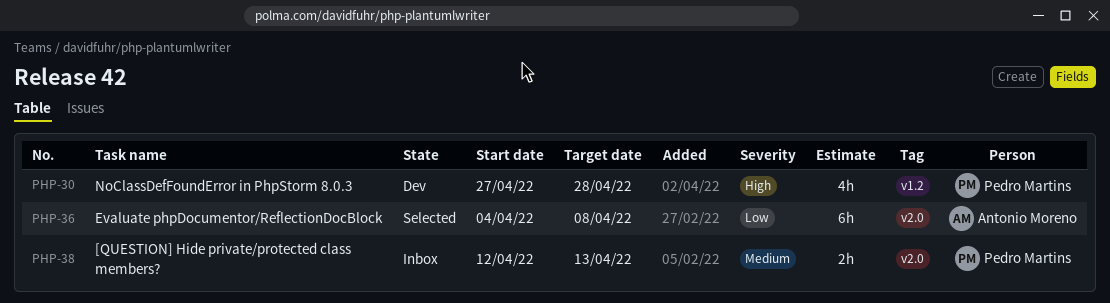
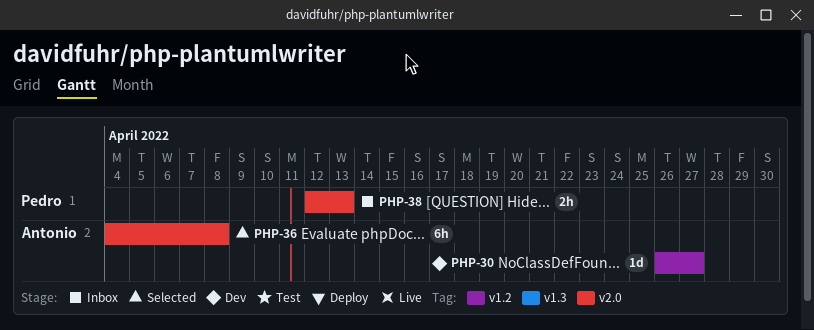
PHP-30, owner: Pedro Martins -> Antonio Moreno
PHP-30, estimate: 4h -> 1d
PHP-30, start: Apr 27 -> Apr 26
PHP-30, due: Apr 28 -> Apr 27

